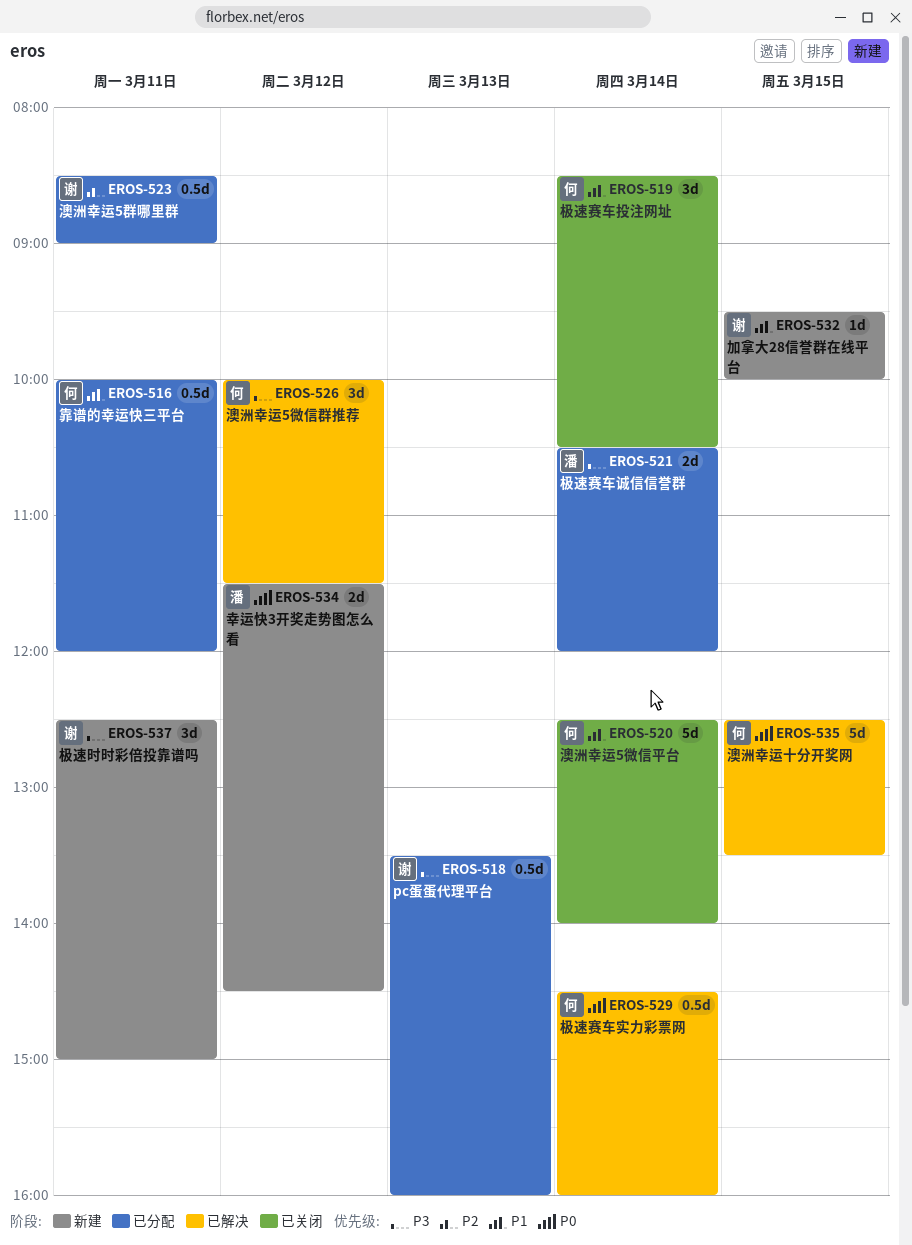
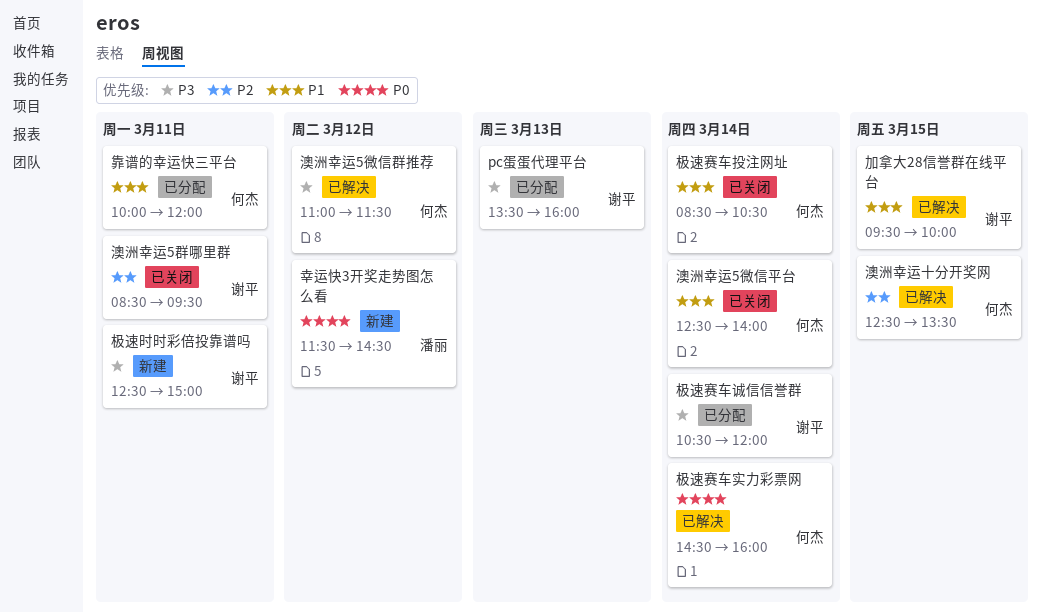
加拿大28信誉群在线平台, status: 新建 -> 已解决
极速赛车诚信信誉群, owner: 潘丽 -> 谢平
澳洲幸运5微信群推荐, begins: 10:00 -> 11:00
澳洲幸运5群哪里群, status: 已分配 -> 已关闭
澳洲幸运5群哪里群, ends: 09:00 -> 09:30
澳洲幸运十分开奖网, priority: P0 -> P2

